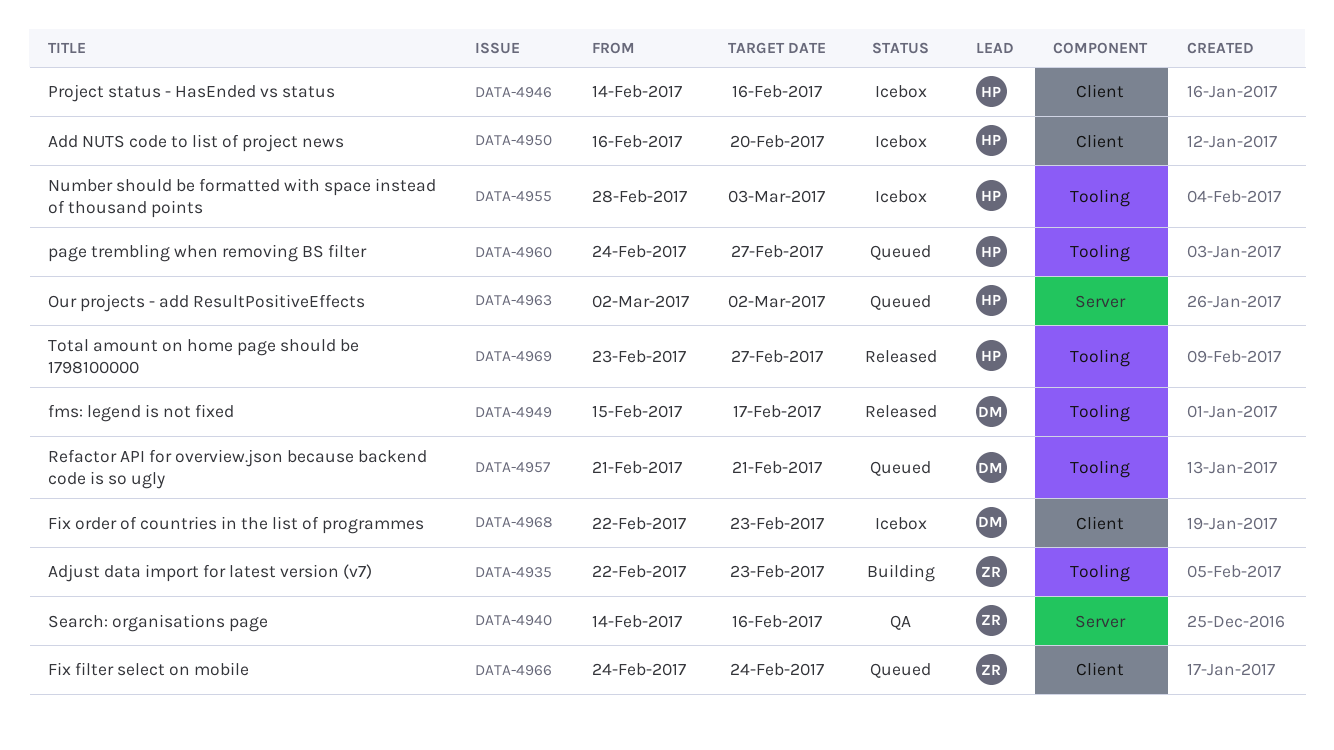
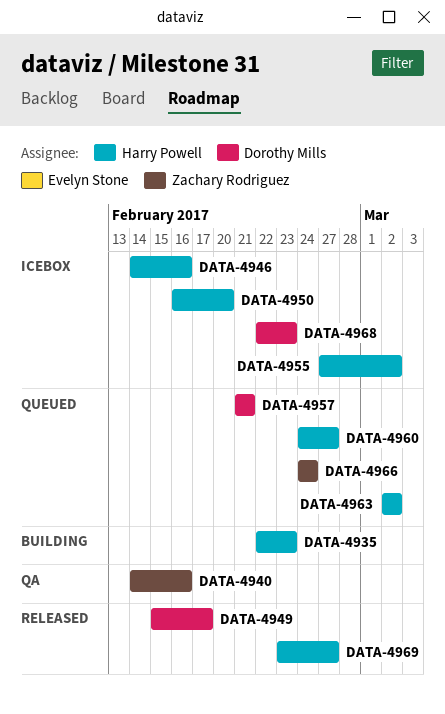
DATA-4935, owner: Zachary Rodriguez -> Harry Powell
DATA-4955, start: Feb 28 -> Feb 27
DATA-4955, due: Mar 3 -> Mar 2

